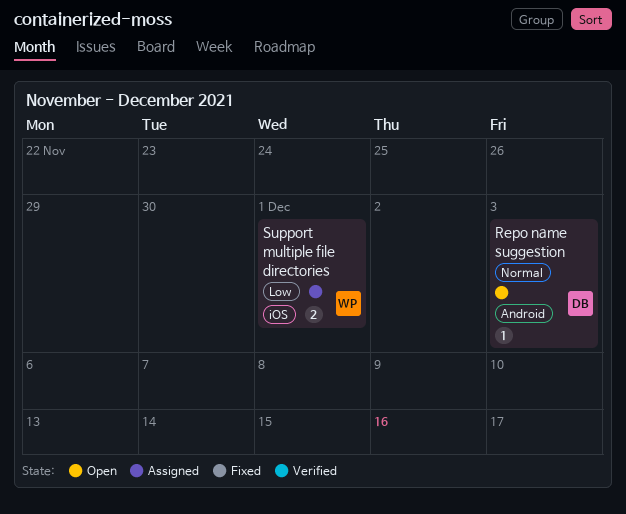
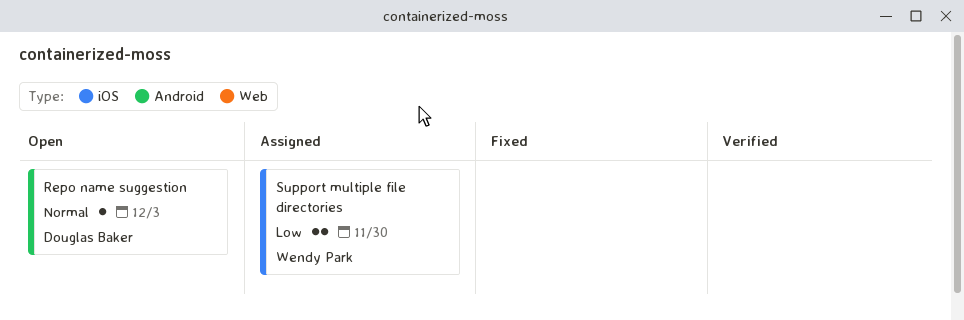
Support multiple file directories, due: Dec 1 -> Nov 30

